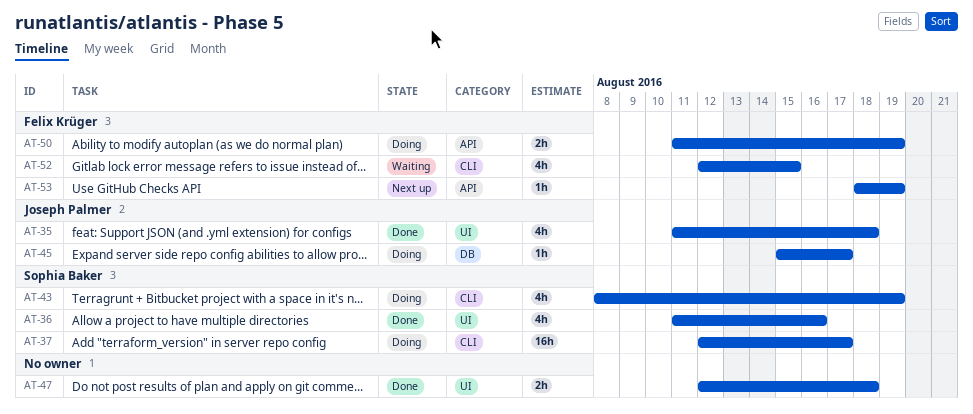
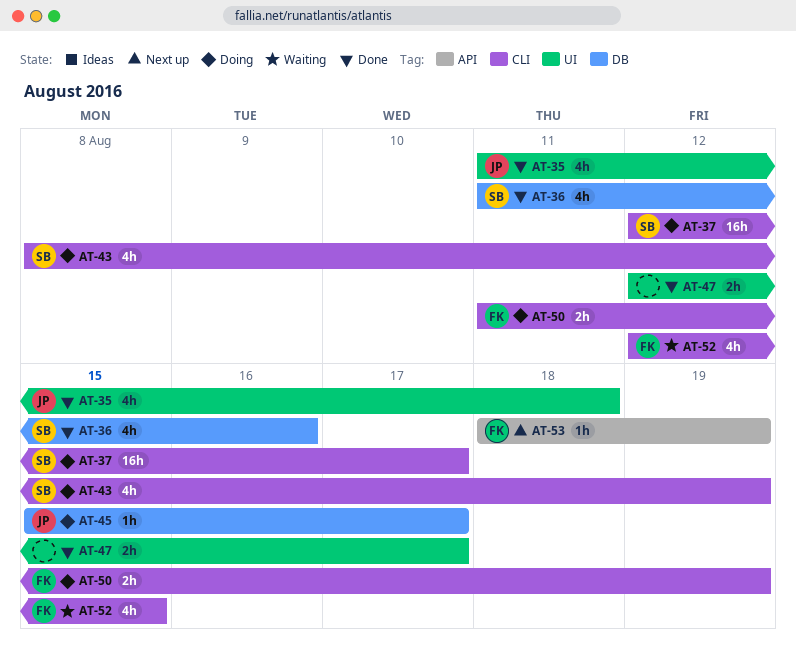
AT-36, label: UI -> DB
AT-47, due: Aug 18 -> Aug 17
AT-50, label: API -> CLI

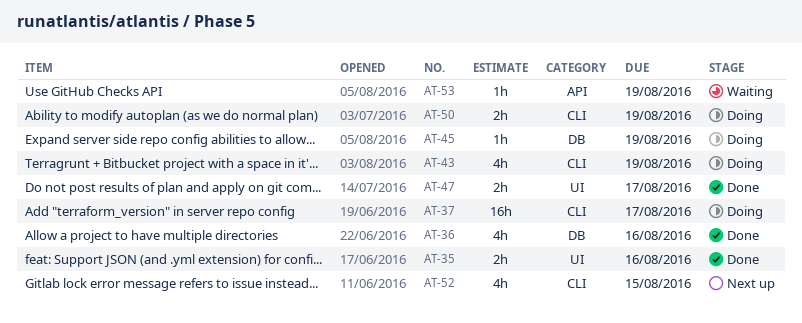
AT-35, estimate: 4h -> 2h
AT-35, due: Aug 18 -> Aug 16
AT-45, due: Aug 17 -> Aug 19
AT-52, status: Waiting -> Next up
AT-53, status: Next up -> Waiting

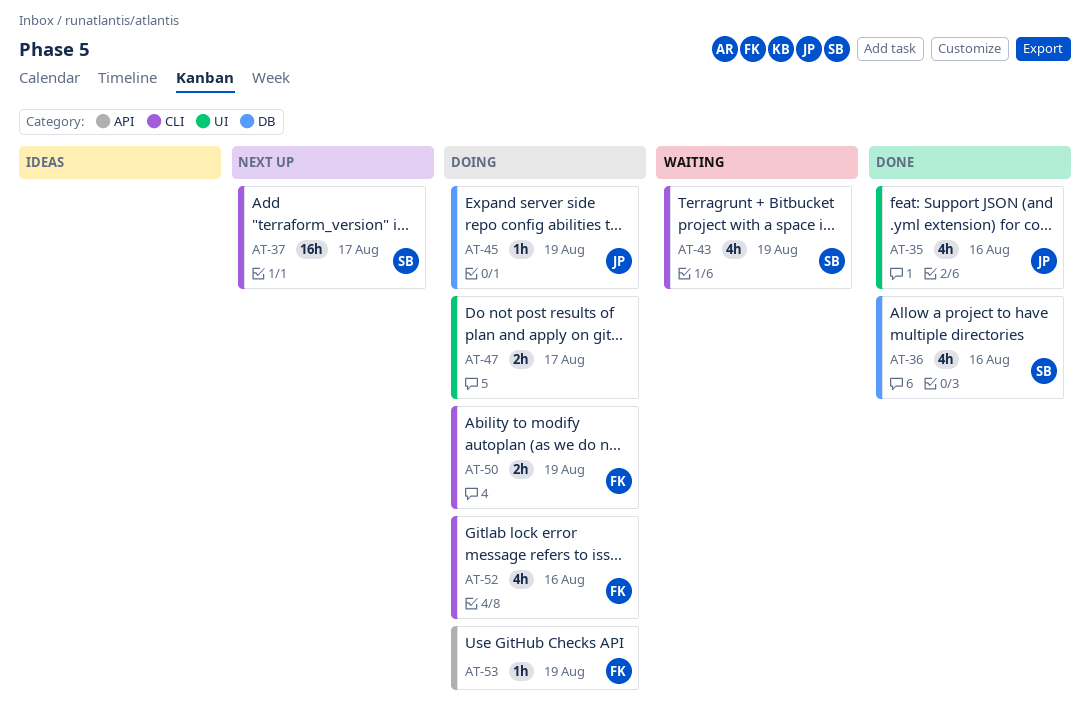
AT-35, estimate: 2h -> 4h
AT-37, status: Doing -> Next up
AT-43, status: Doing -> Waiting
AT-47, status: Done -> Doing
AT-52, status: Next up -> Doing
AT-52, due: Aug 15 -> Aug 16
AT-53, status: Waiting -> Doing

